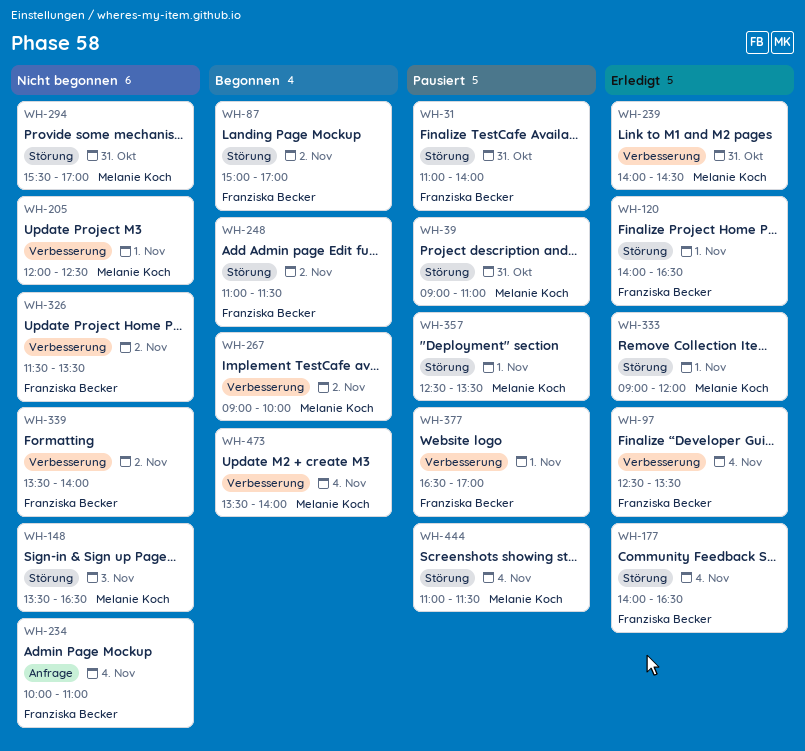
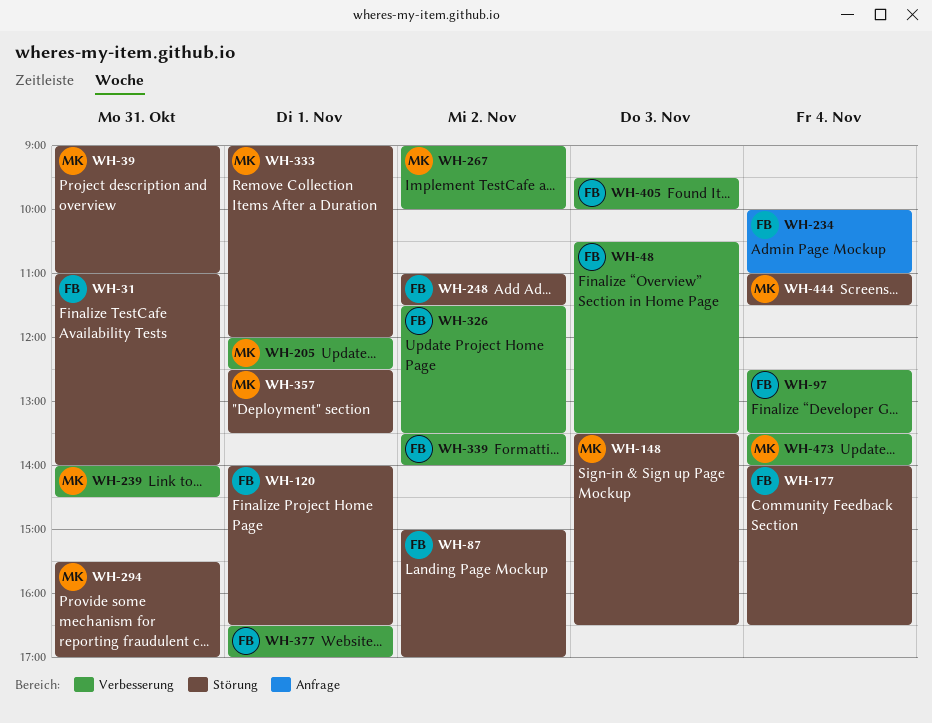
WH-48: none -> present
WH-405: none -> present

